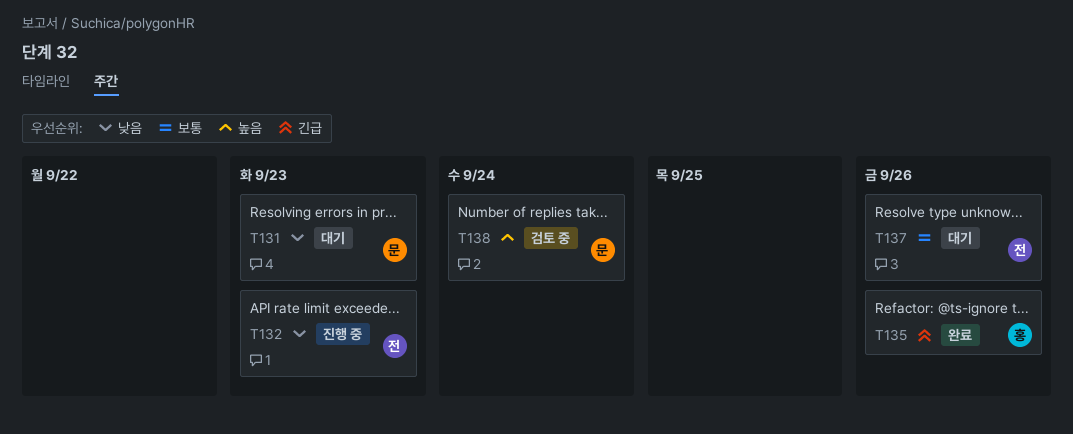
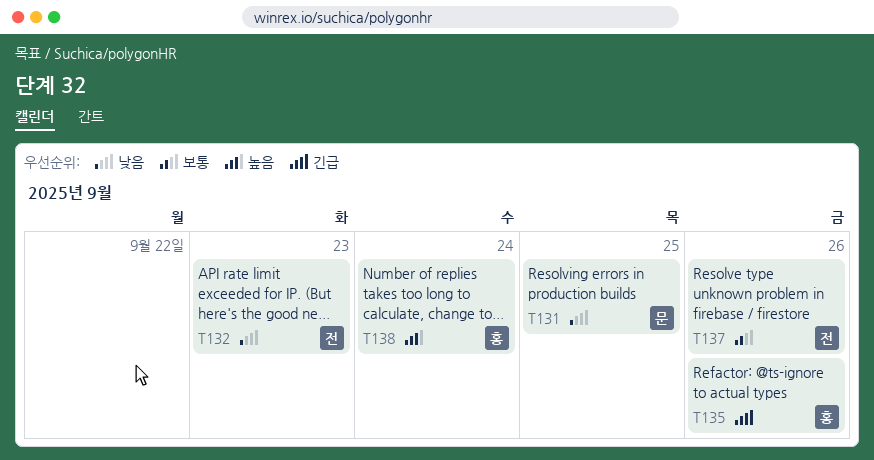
T131, due: Sep 23 -> Sep 25
T138, owner: 문 -> 홍

